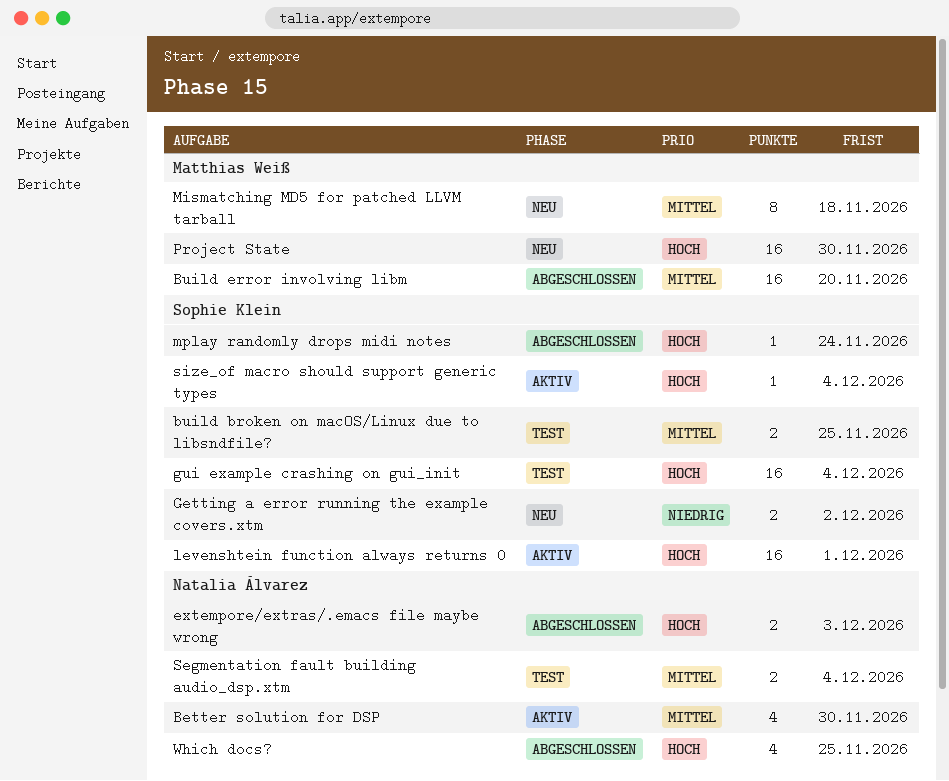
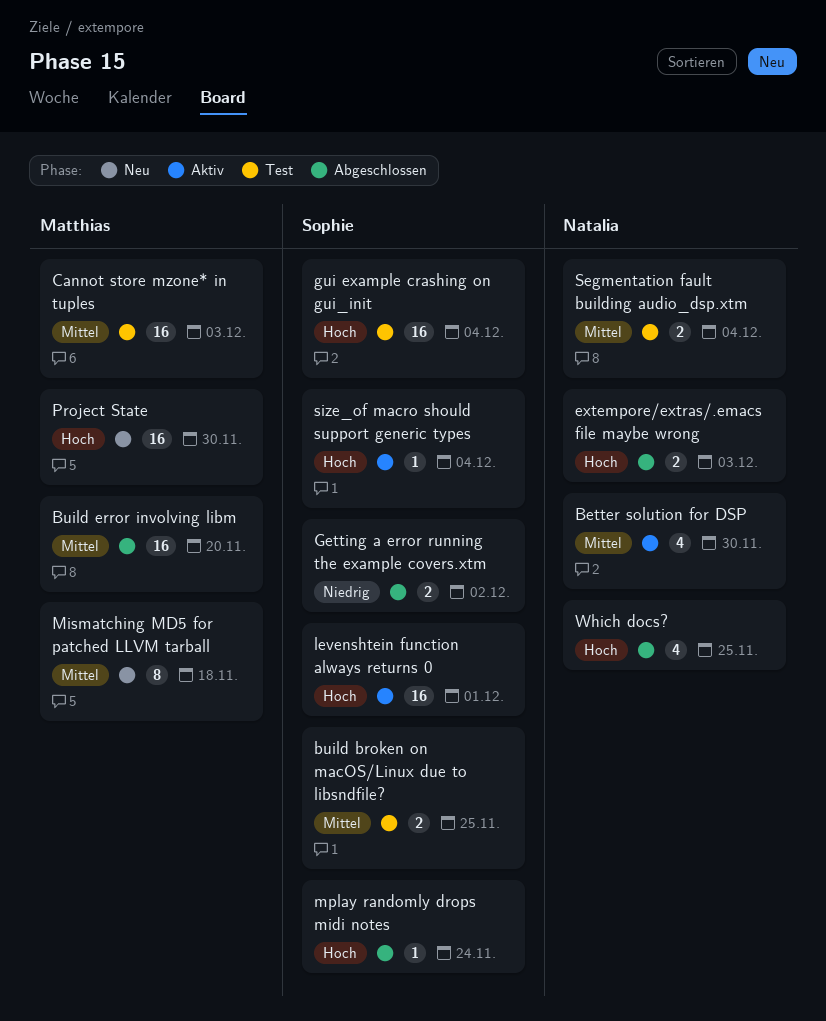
Cannot store mzone* in tuples: none -> present
Getting a error running the example covers.xtm, status: Neu -> Abgeschlossen

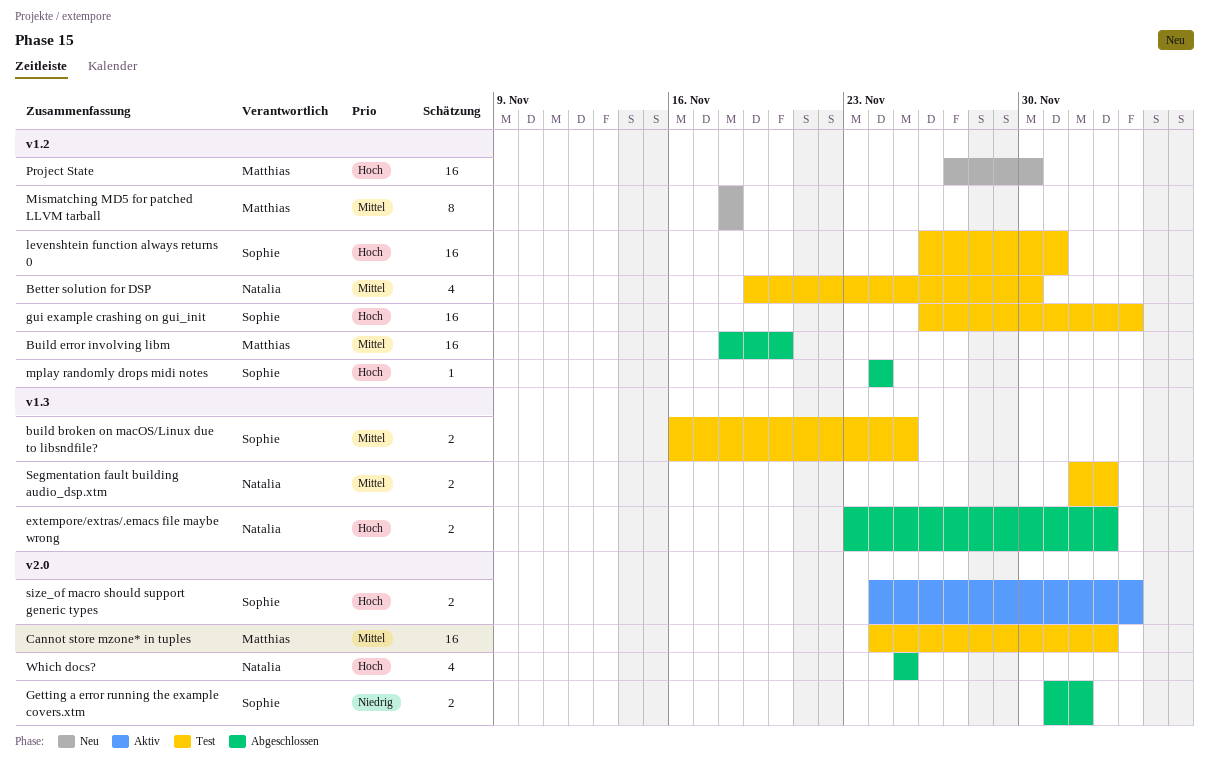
Better solution for DSP, status: Aktiv -> Test
levenshtein function always returns 0, status: Aktiv -> Test
Segmentation fault building audio_dsp.xtm, due: Dec 4 -> Dec 3
size_of macro should support generic types, estimate: 1 -> 2

